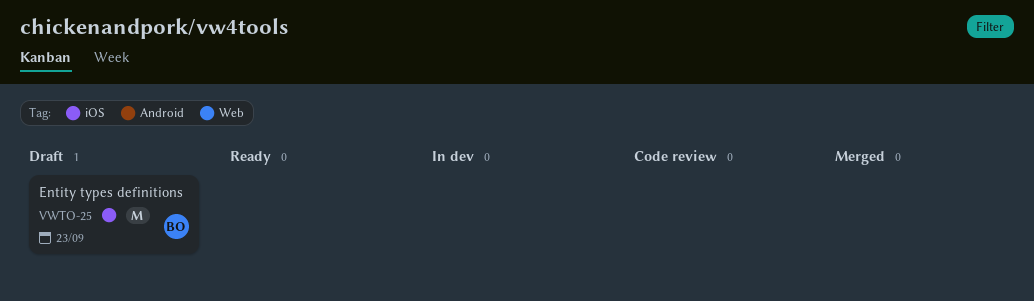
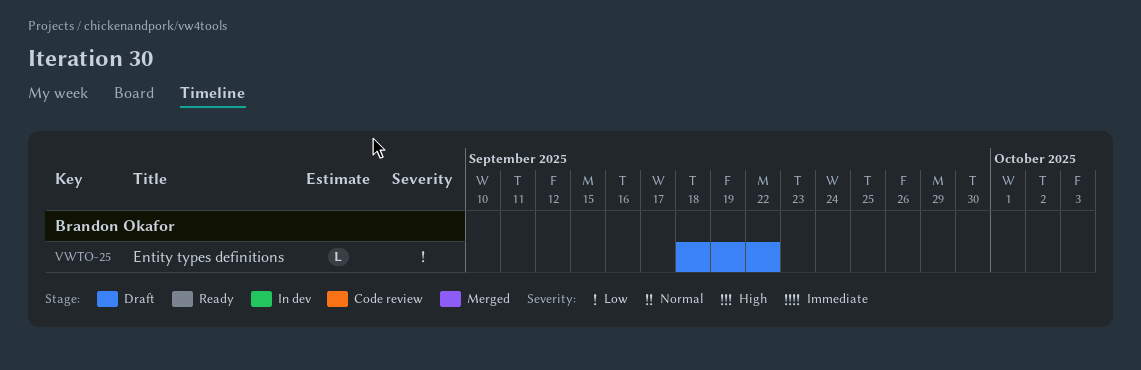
VWTO-25, estimate: M -> L
VWTO-25, due: Sep 23 -> Sep 22

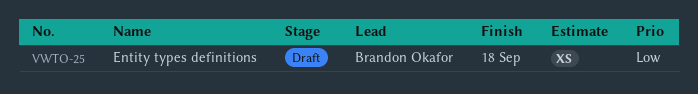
VWTO-25, estimate: L -> XS
VWTO-25, due: Sep 22 -> Sep 18

